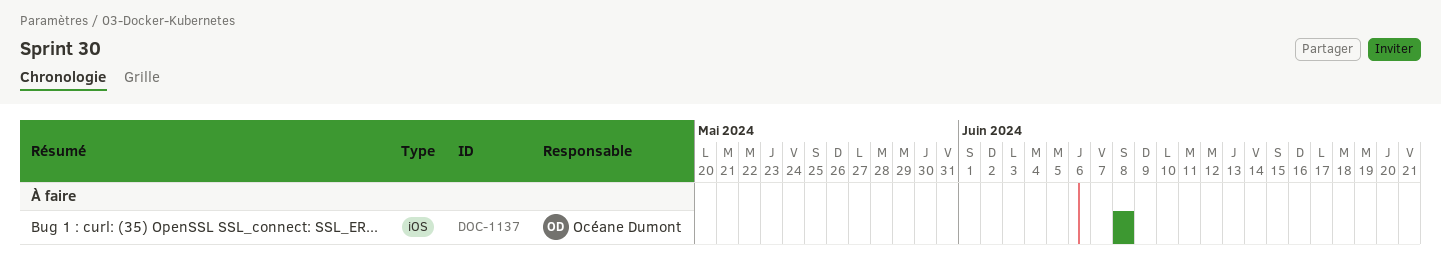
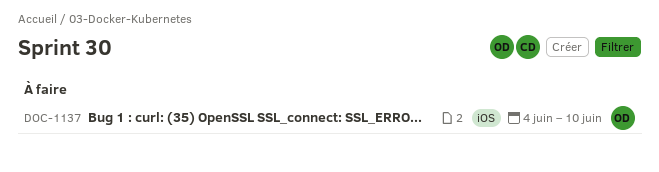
DOC-1137, start: Jun 8 -> Jun 4
DOC-1137, due: Jun 8 -> Jun 10

